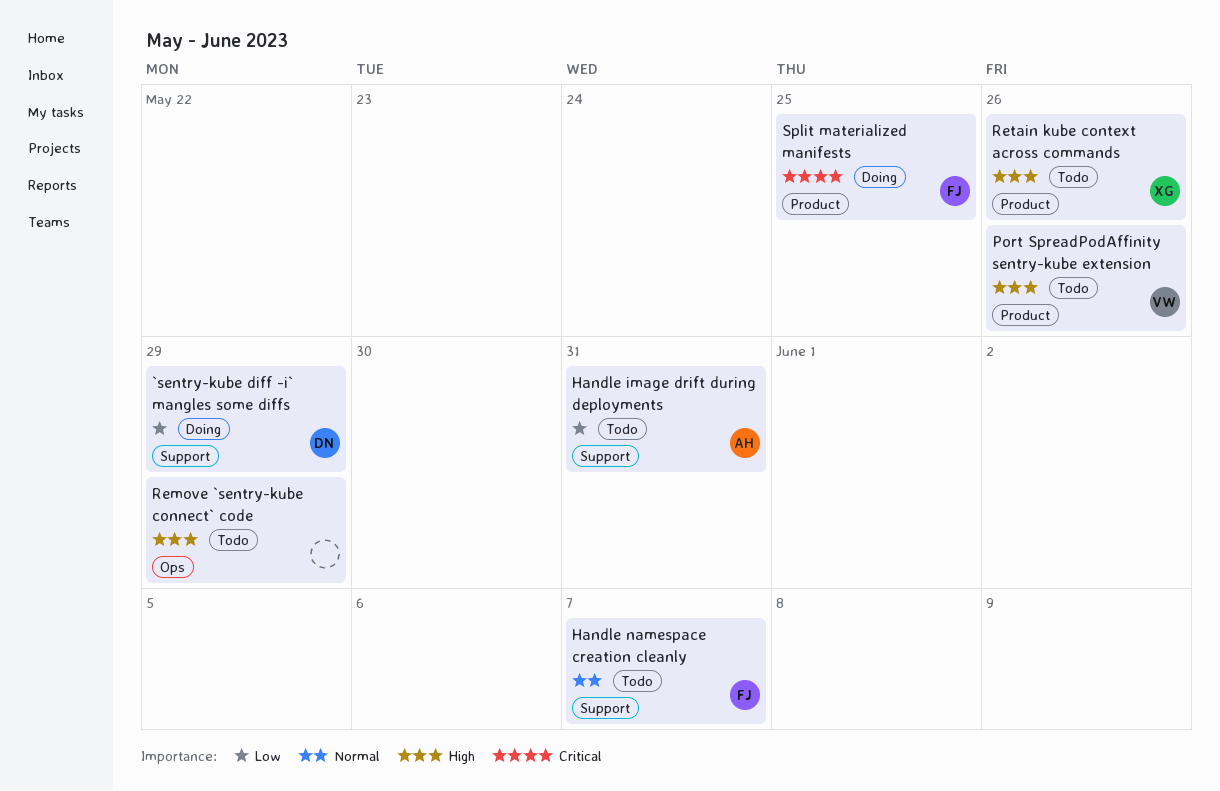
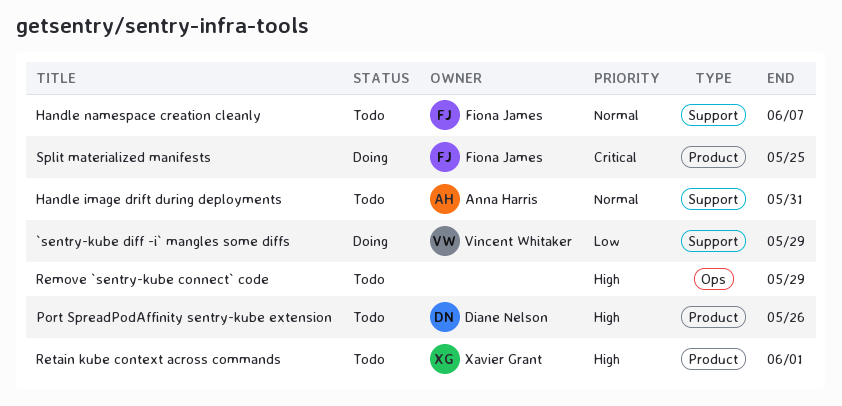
`sentry-kube diff -i` mangles some diffs, owner: Diane Nelson -> Vincent Whitaker
Handle image drift during deployments, priority: Low -> Normal
Port SpreadPodAffinity sentry-kube extension, owner: Vincent Whitaker -> Diane Nelson
Retain kube context across commands, due: May 26 -> Jun 1

